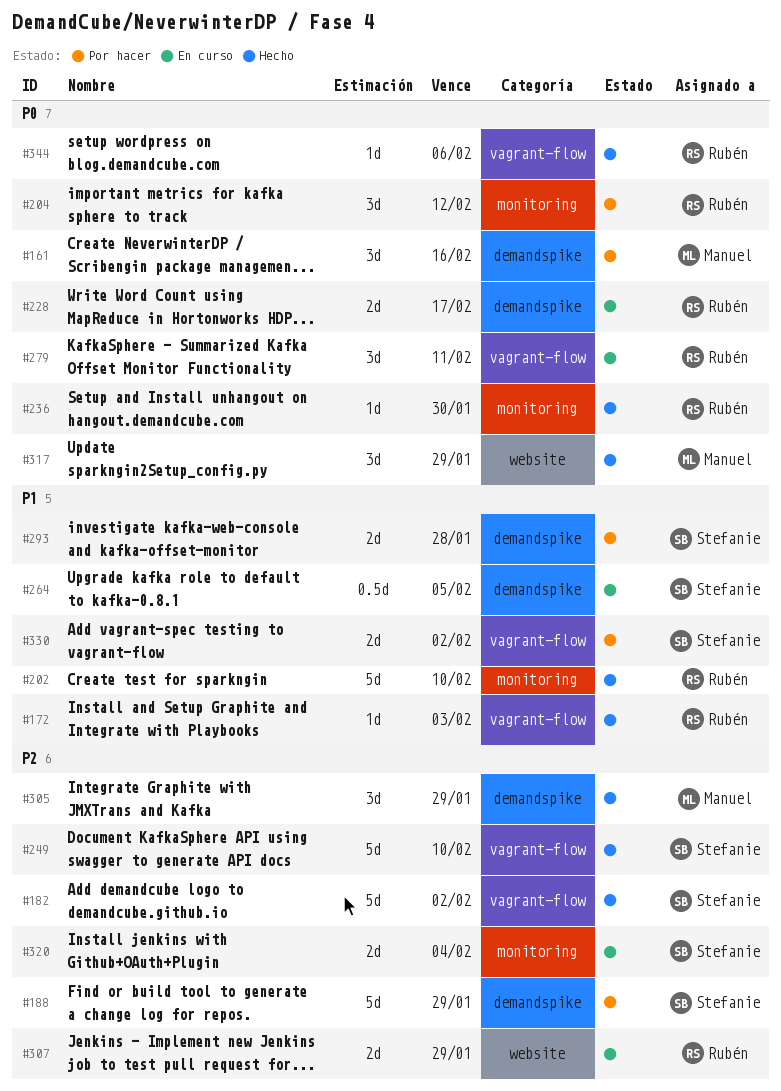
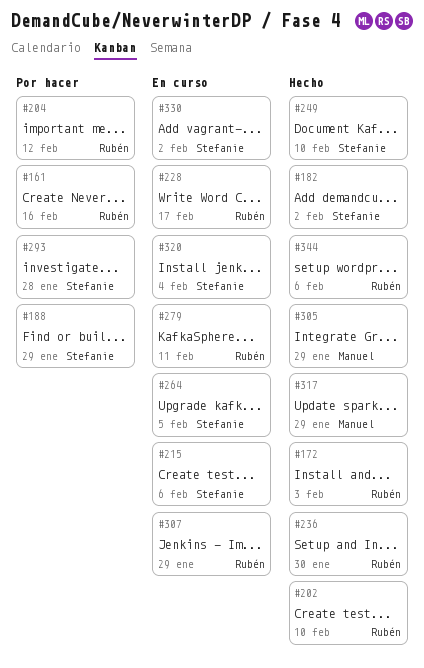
#161, owner: Manuel -> Rubén
#215: none -> present
#330, status: Por hacer -> En curso

